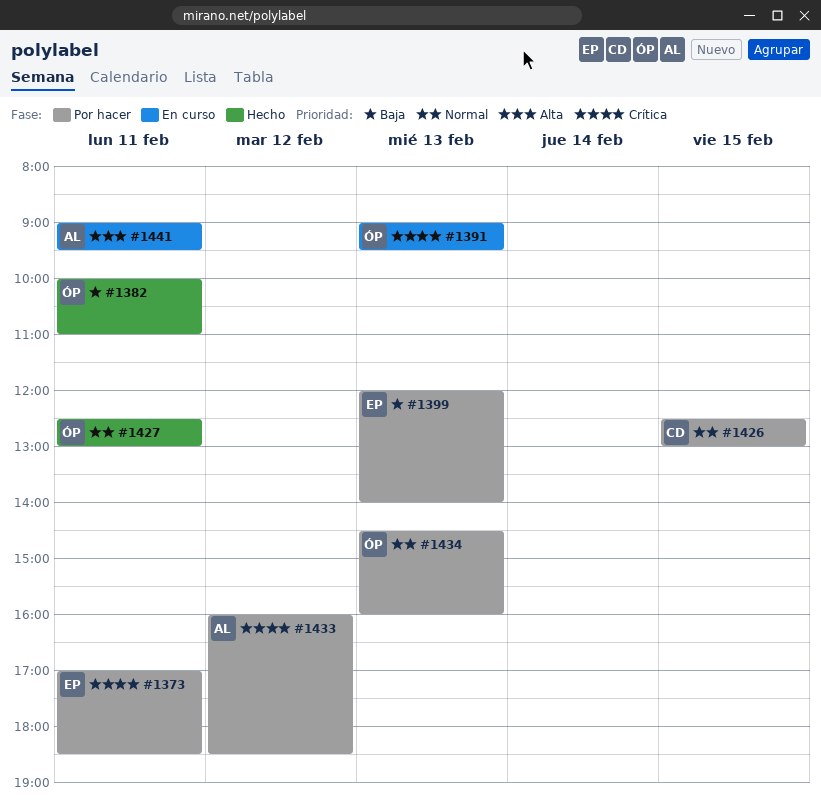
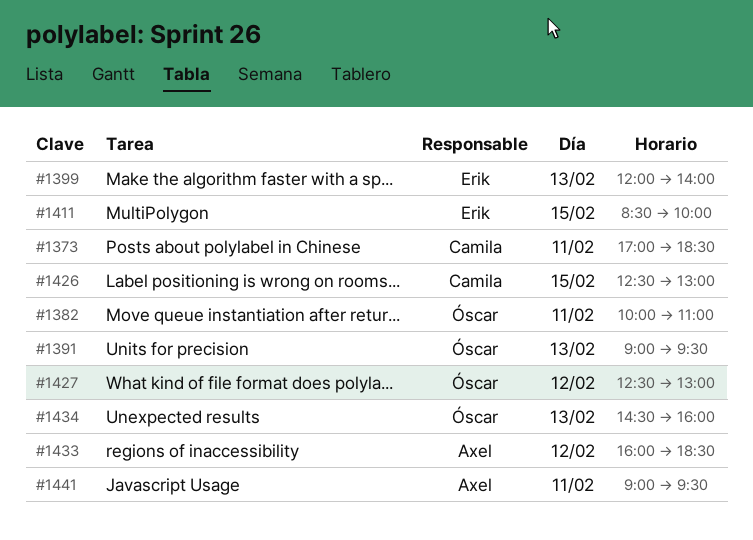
#1373, owner: Erik -> Camila
#1411: none -> present
#1427, day: Feb 11 -> Feb 12

